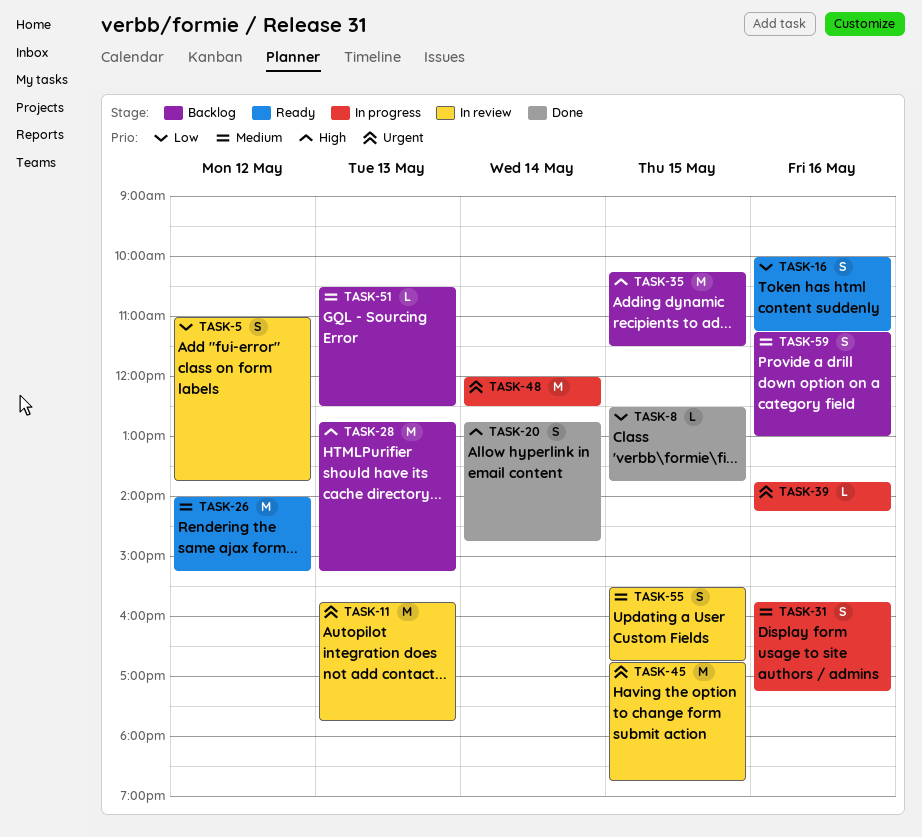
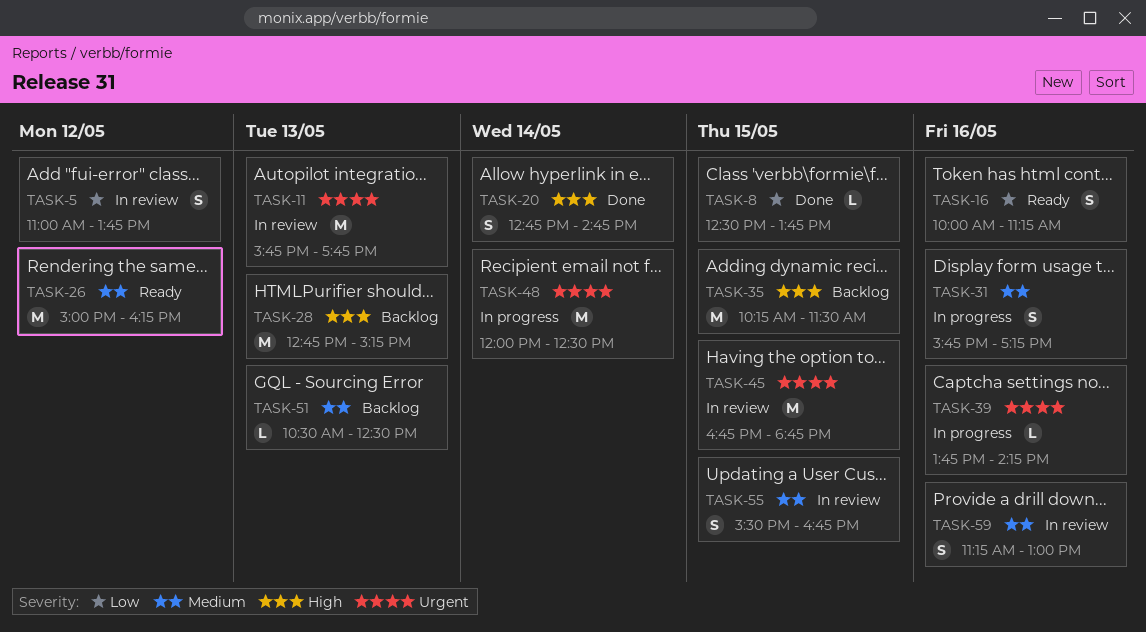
TASK-26, begins: 14:00 -> 15:00
TASK-26, ends: 15:15 -> 16:15
TASK-59, status: Backlog -> In review

